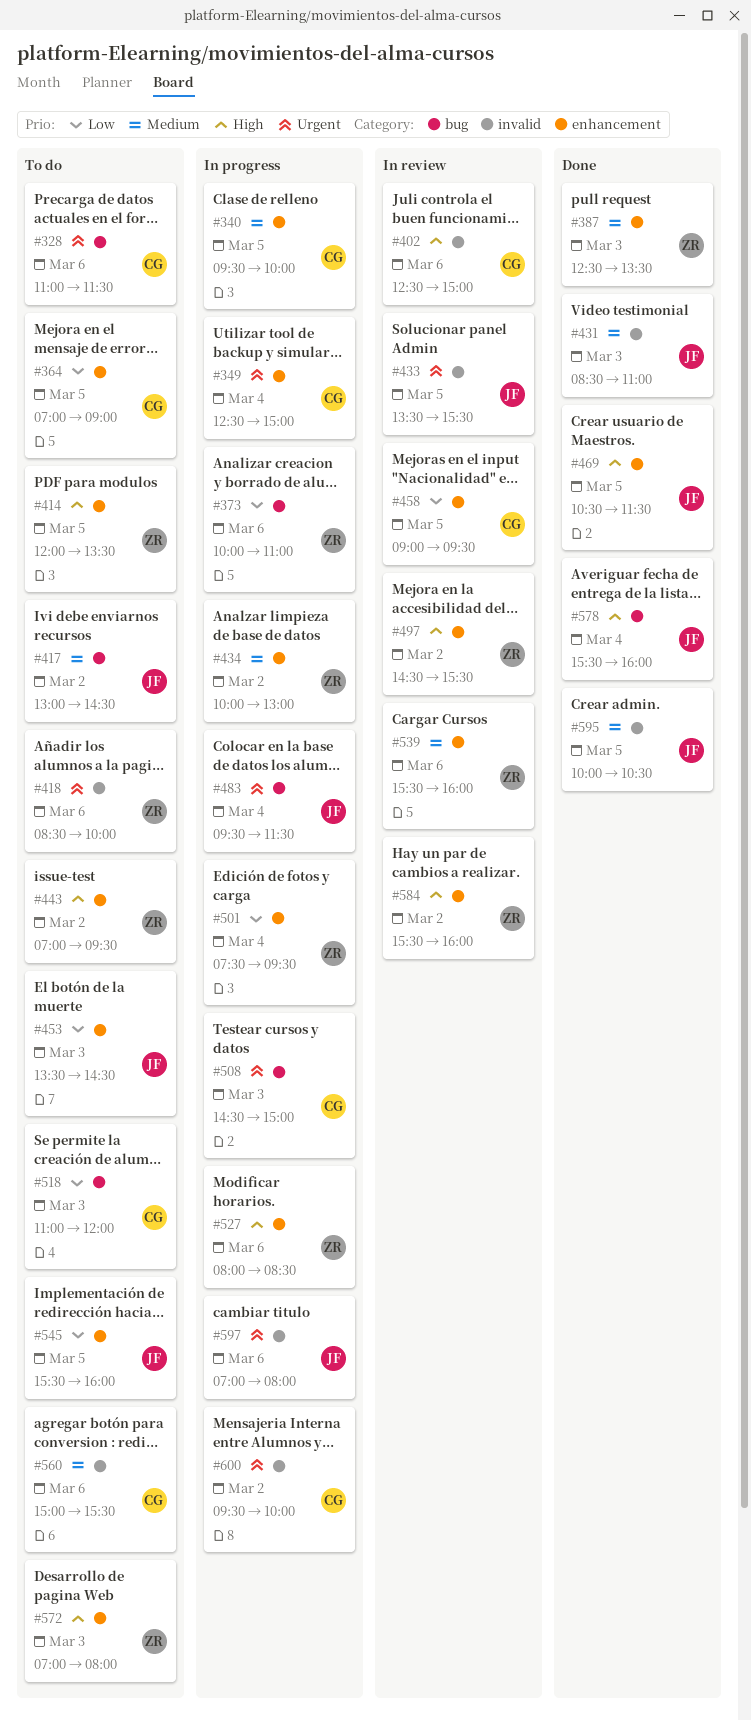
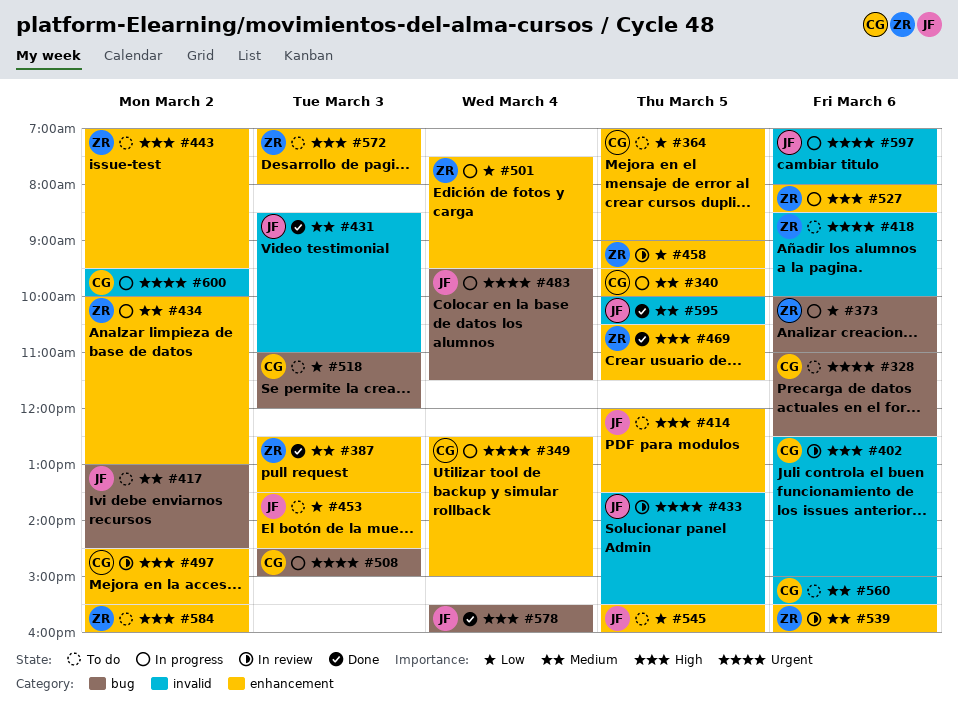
#328, ends: 11:30 -> 12:30
#414, owner: ZR -> JF
#458, owner: CG -> ZR
#469, owner: JF -> ZR
#497, owner: ZR -> CG
#584, status: In review -> To do

